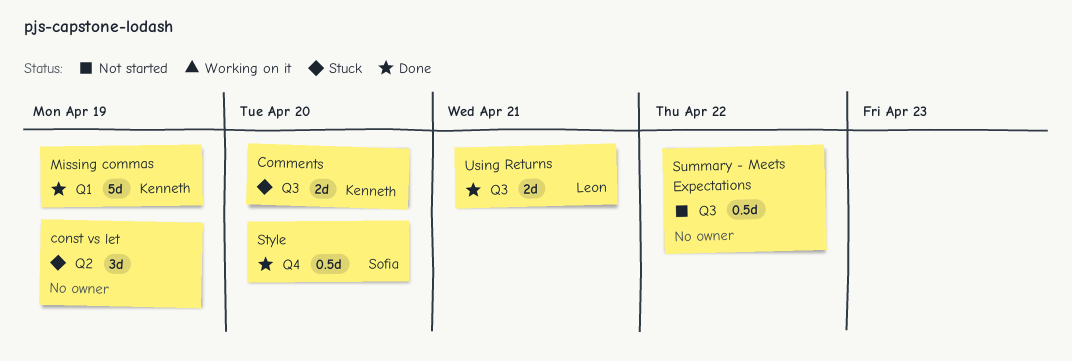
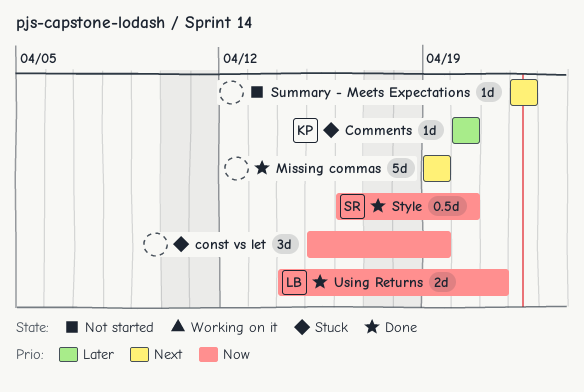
Comments, estimate: 2d -> 1d
Missing commas, owner: Kenneth -> none
Summary - Meets Expectations, estimate: 0.5d -> 1d

